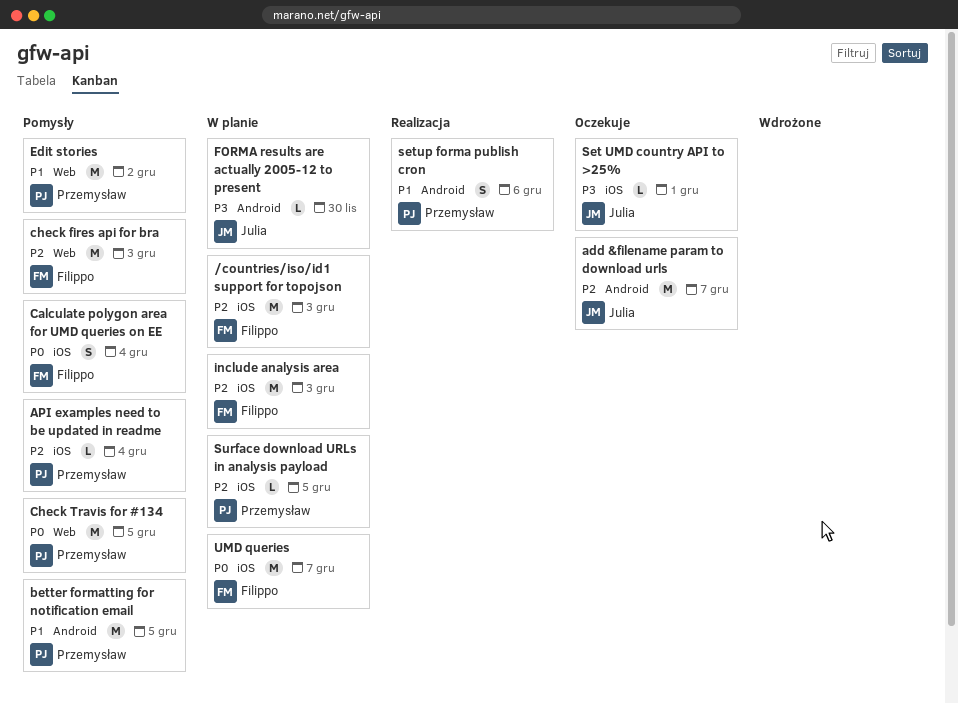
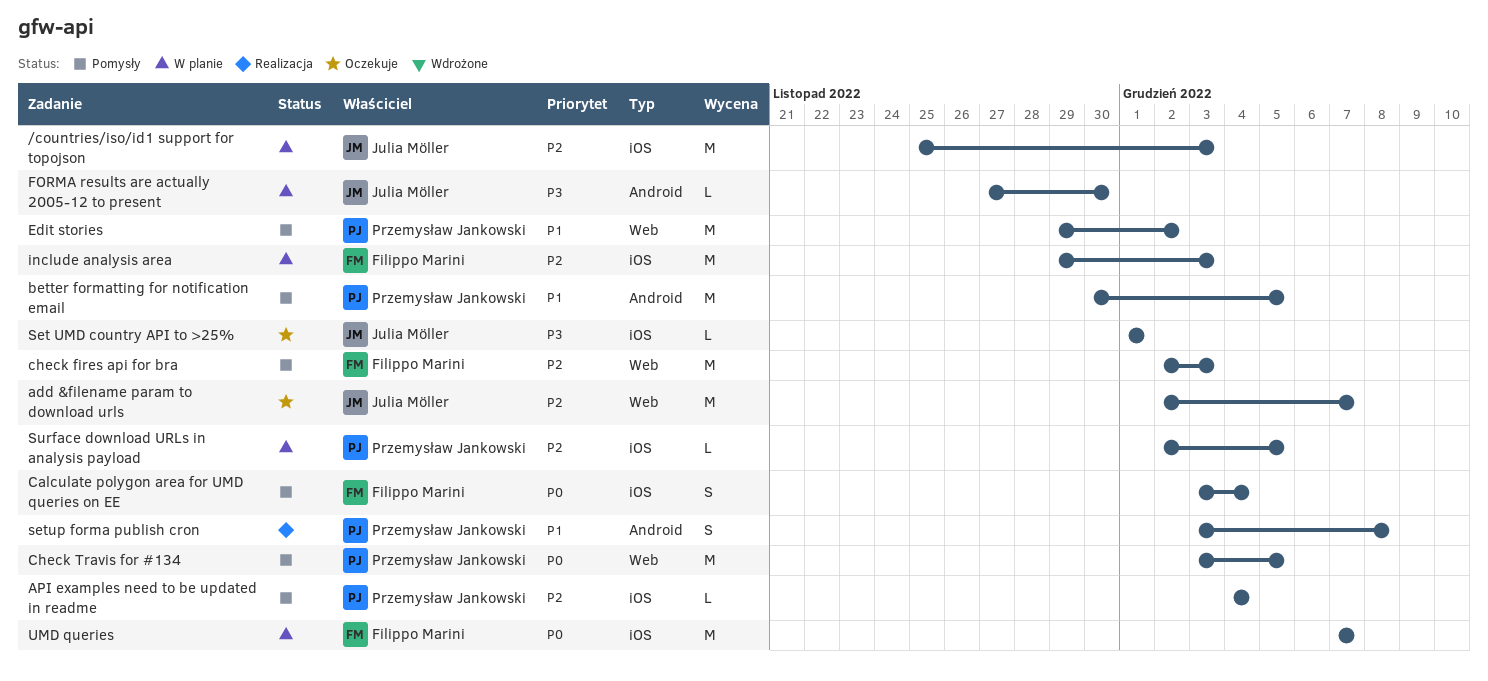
/countries/iso/id1 support for topojson, owner: Filippo Marini -> Julia Möller
add &filename param to download urls, label: Android -> Web
setup forma publish cron, due: Dec 6 -> Dec 8

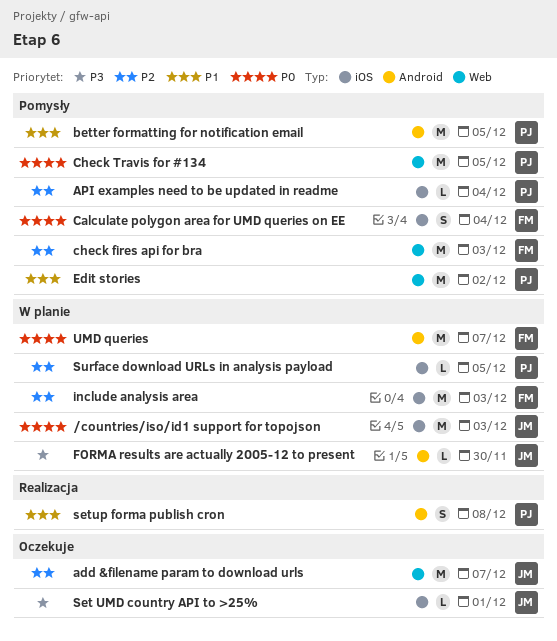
/countries/iso/id1 support for topojson, priority: P2 -> P0
UMD queries, label: iOS -> Android

